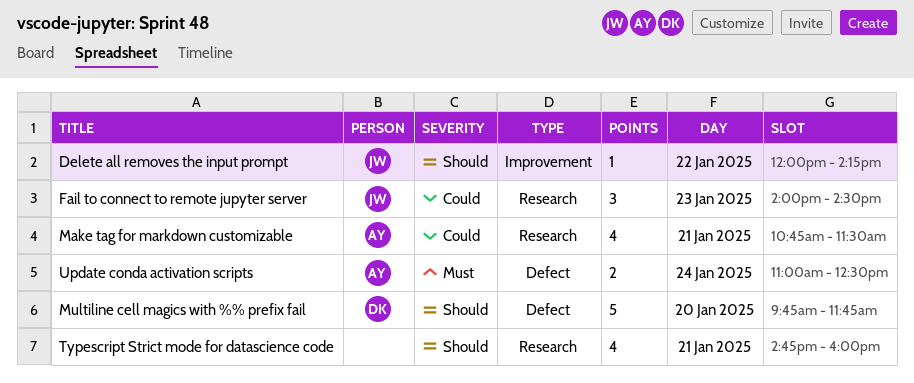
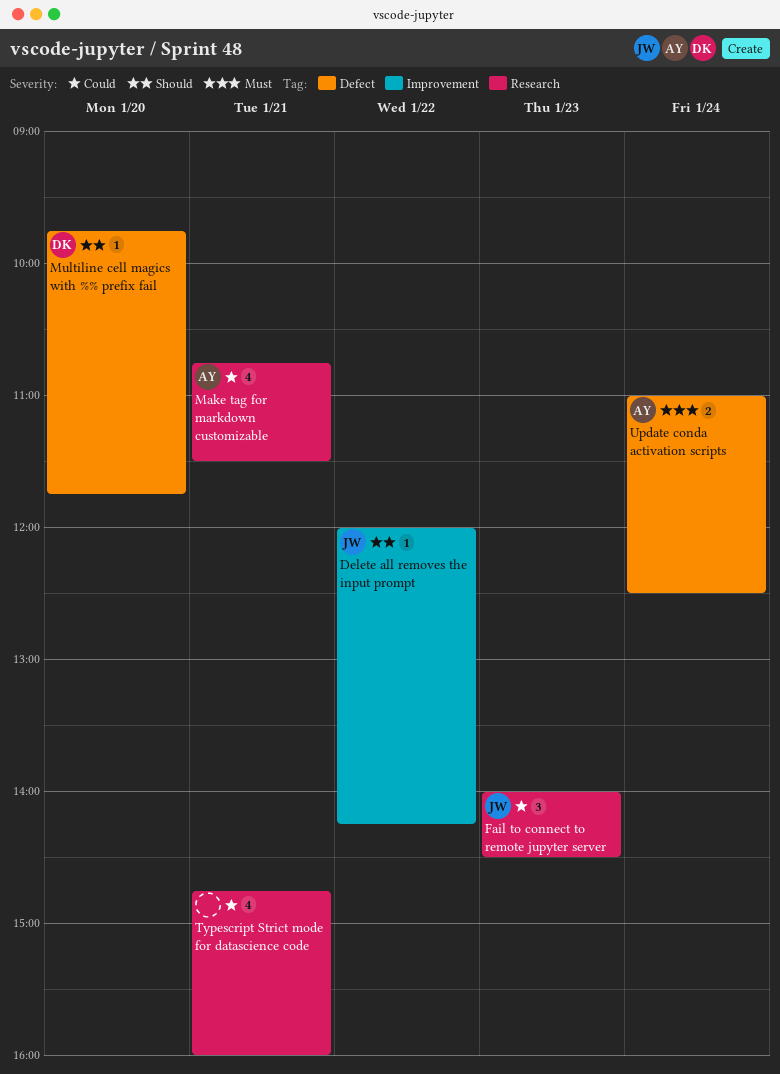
Multiline cell magics with %% prefix fail, estimate: 5 -> 1
Typescript Strict mode for datascience code, priority: Should -> Could

